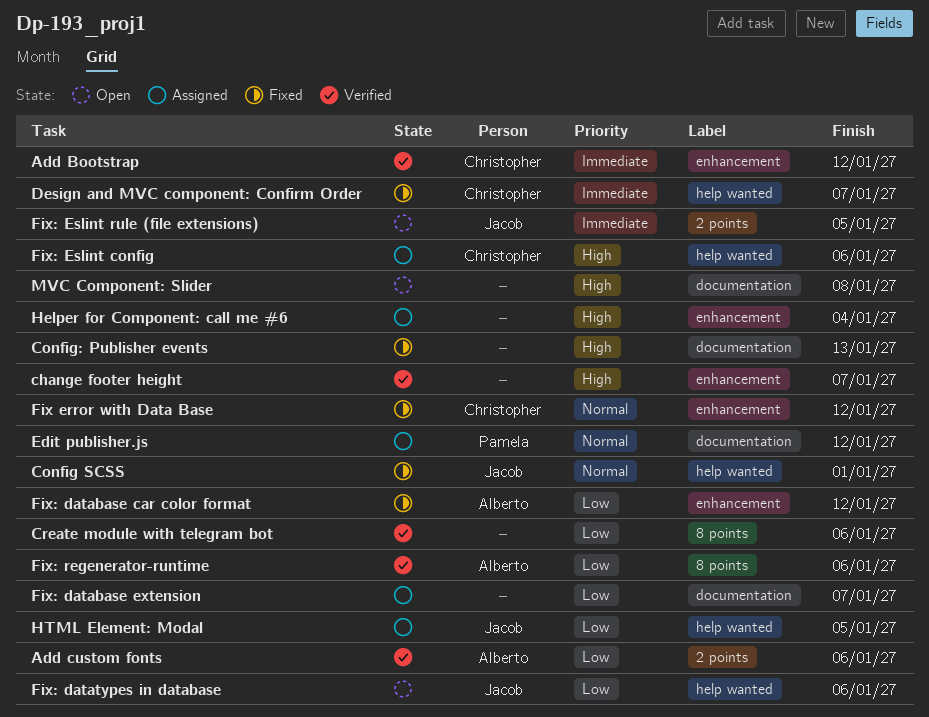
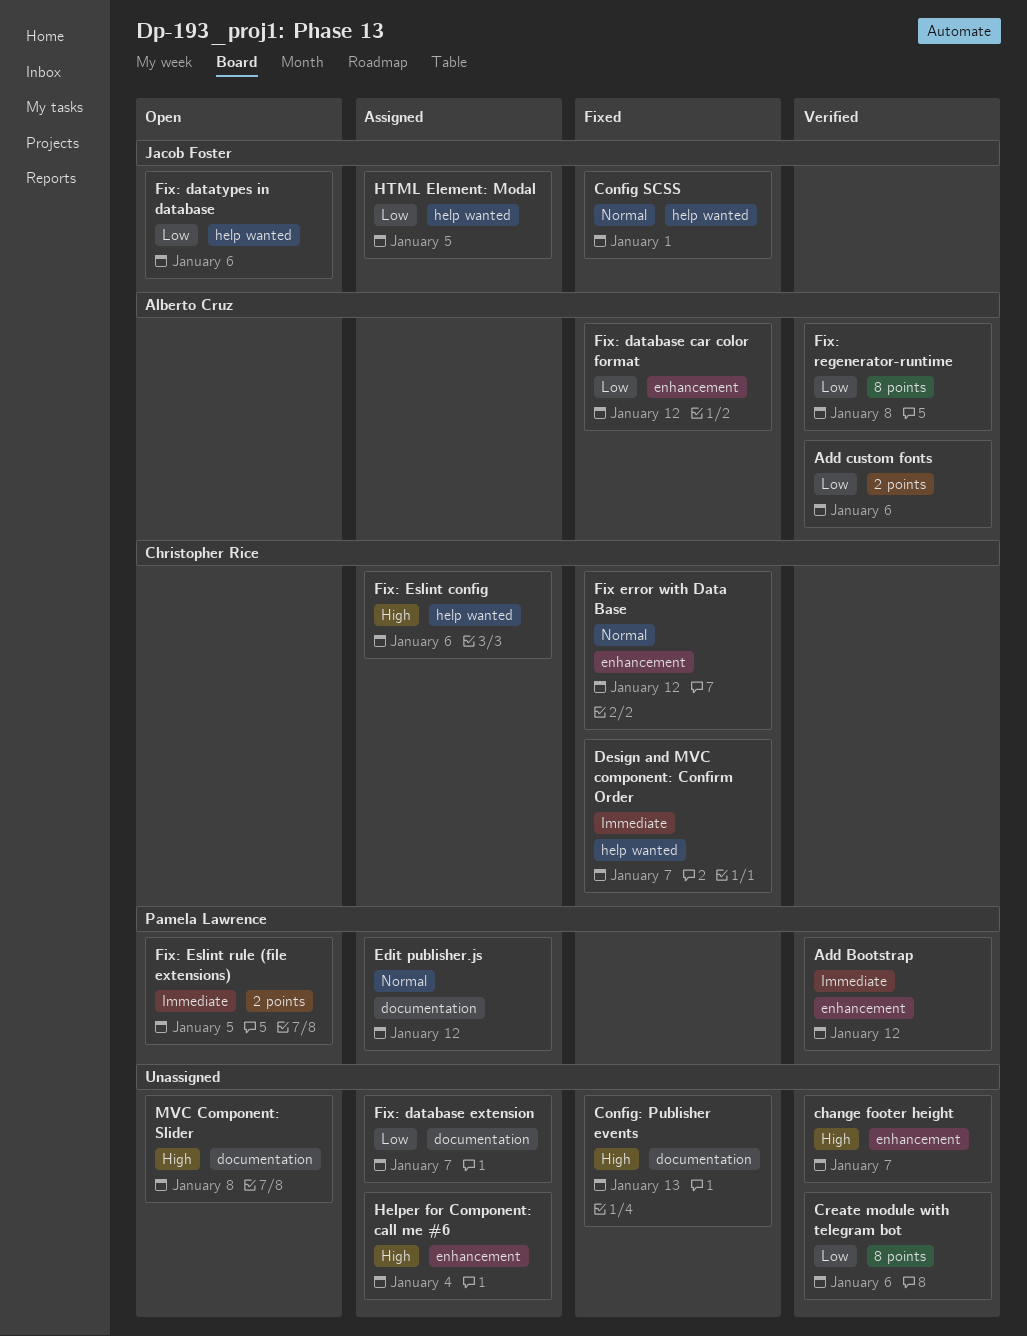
Add Bootstrap, owner: Christopher Rice -> Pamela Lawrence
Fix: Eslint rule (file extensions), owner: Jacob Foster -> Pamela Lawrence
Fix: regenerator-runtime, due: Jan 6 -> Jan 8

